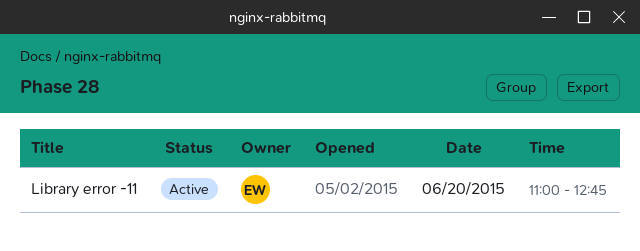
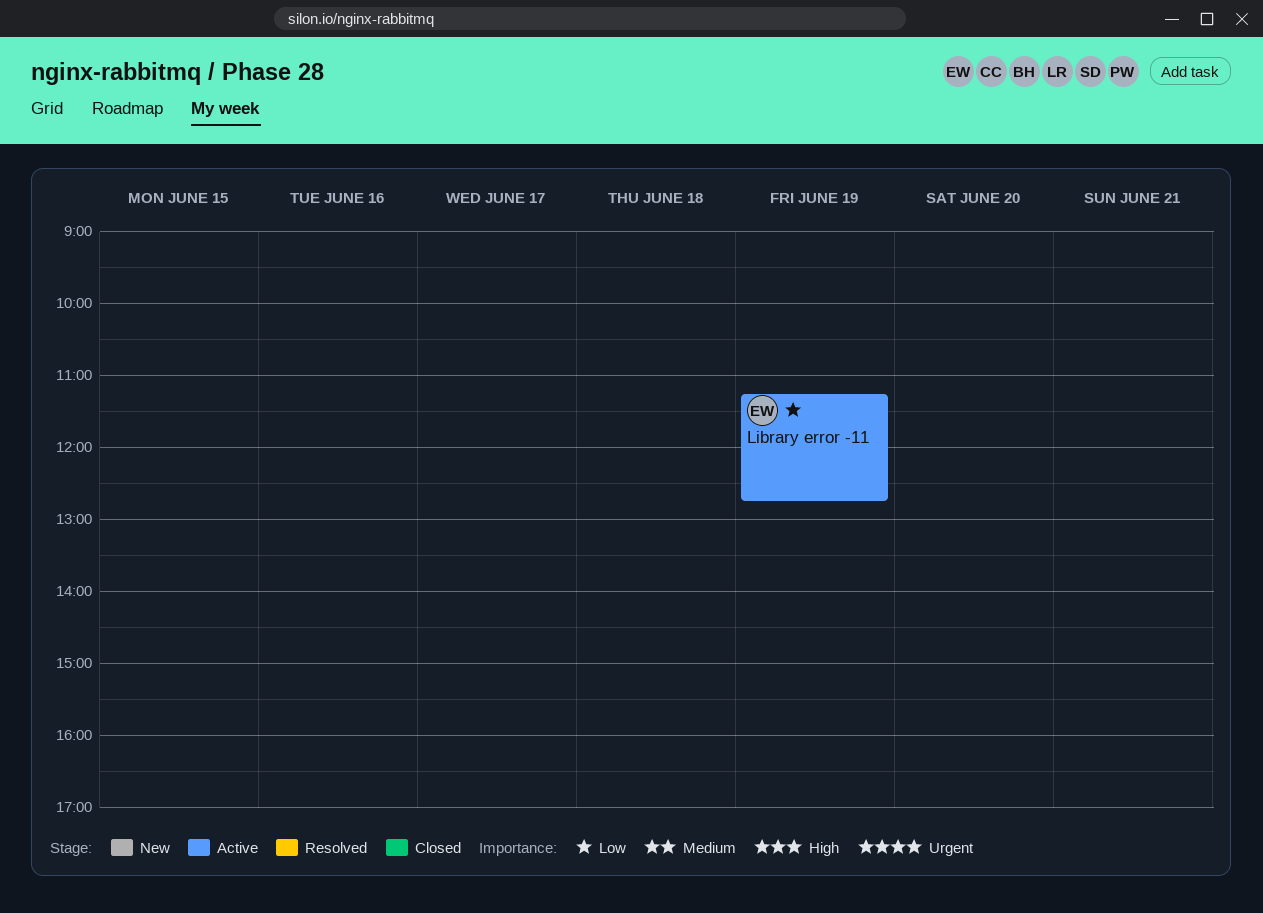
Library error -11, day: Jun 20 -> Jun 19
Library error -11, begins: 11:00 -> 11:15

